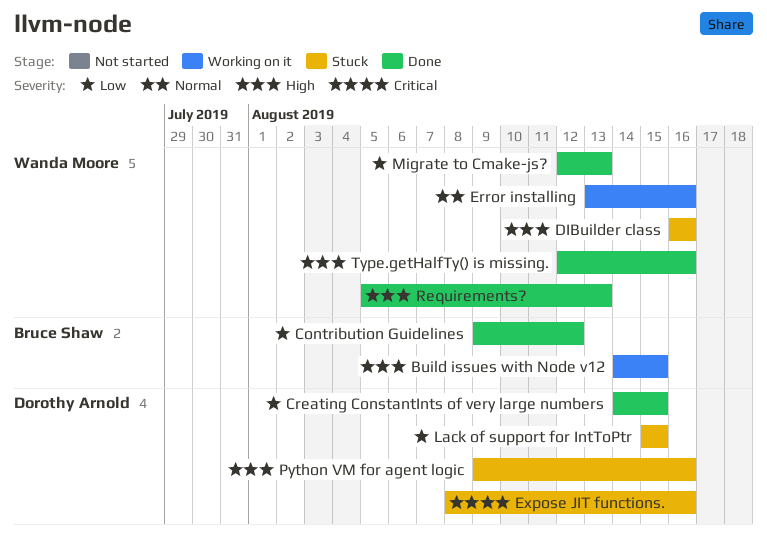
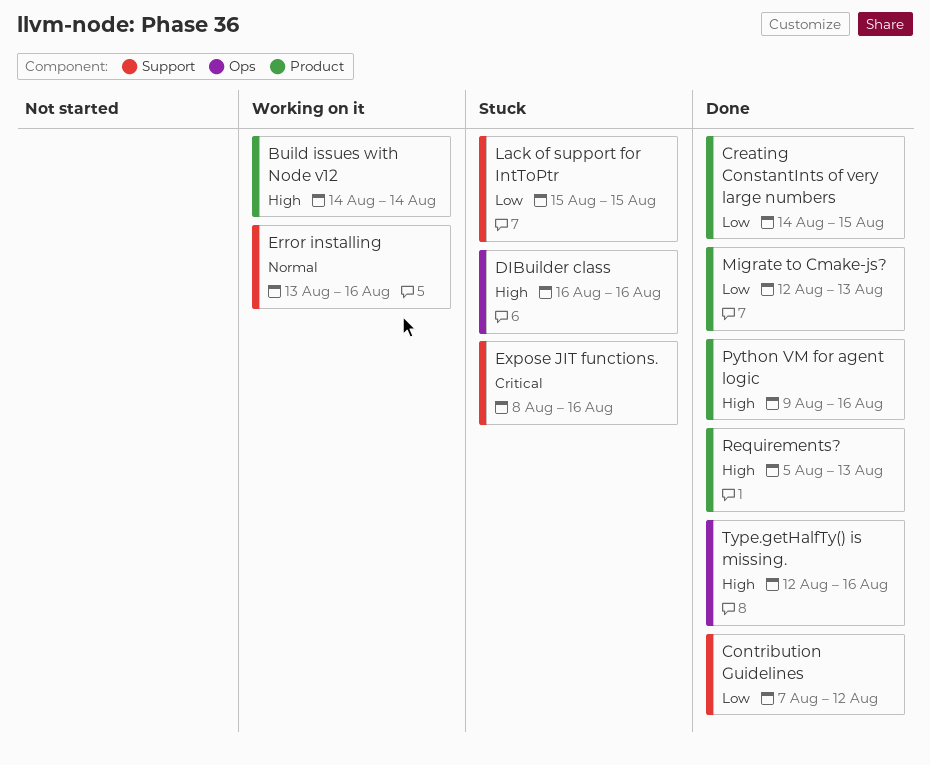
Build issues with Node v12, due: Aug 15 -> Aug 14
Contribution Guidelines, start: Aug 9 -> Aug 7
Python VM for agent logic, status: Stuck -> Done

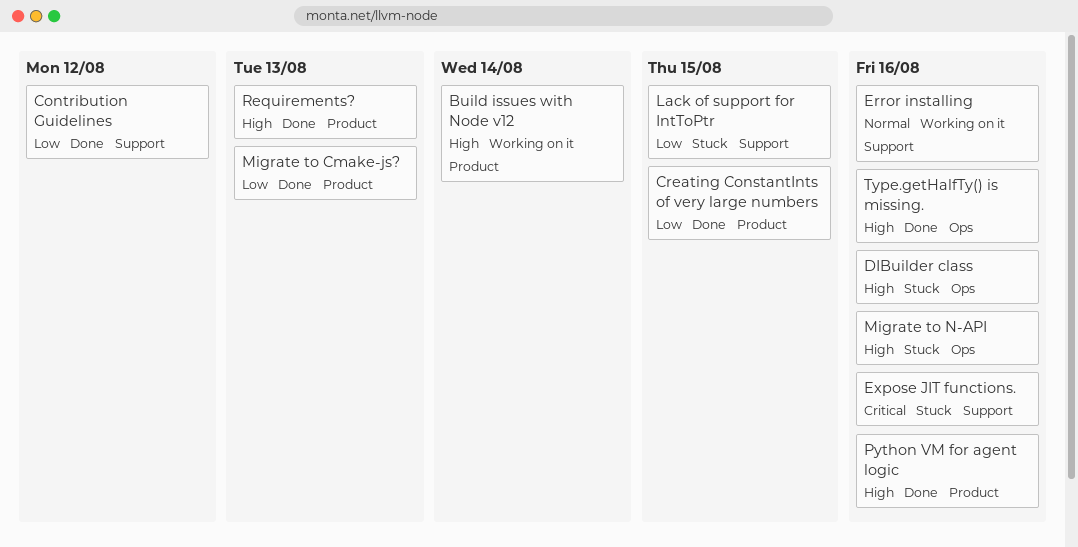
Migrate to N-API: none -> present

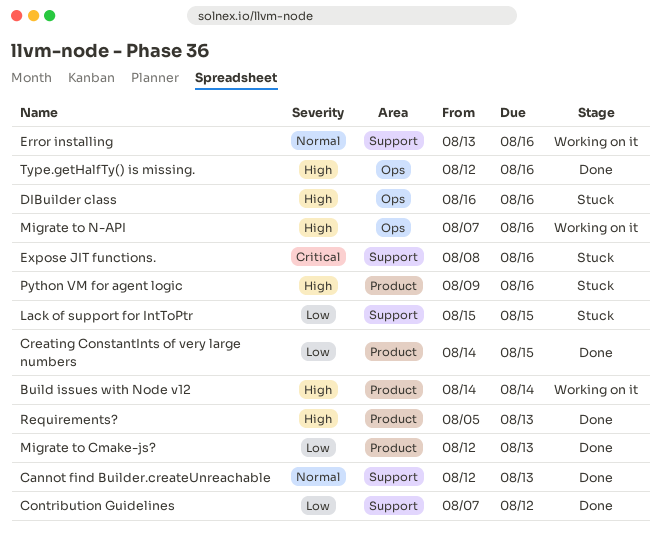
Cannot find Builder.createUnreachable: none -> present
Migrate to N-API, status: Stuck -> Working on it
Python VM for agent logic, status: Done -> Stuck

